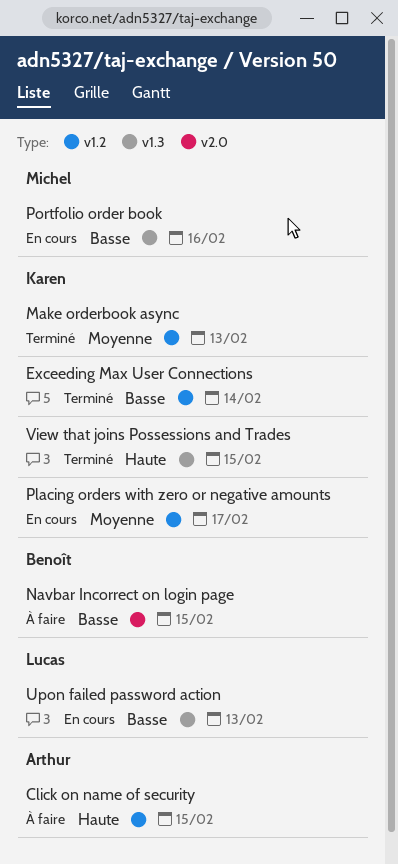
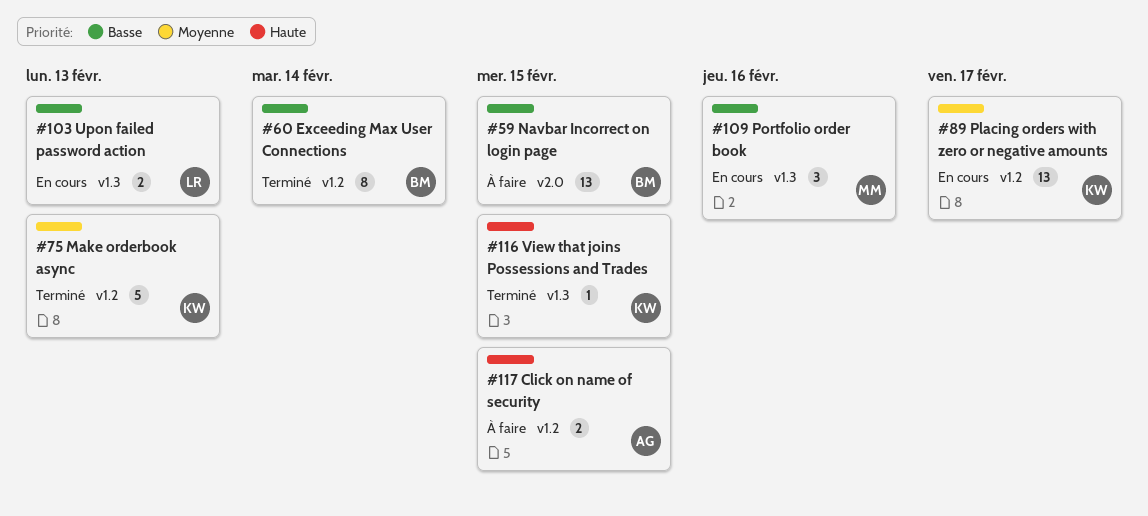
Exceeding Max User Connections, owner: Karen -> Benoît

